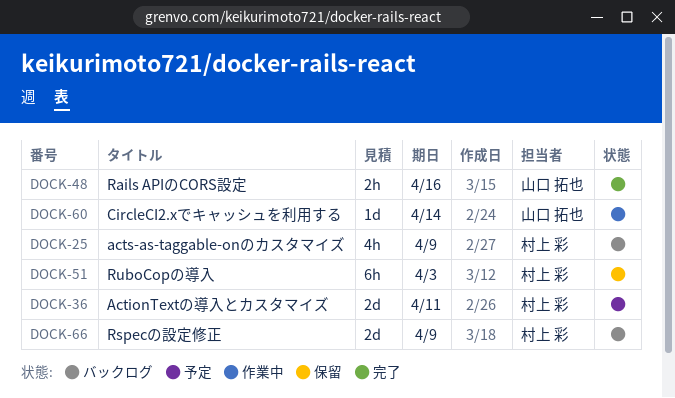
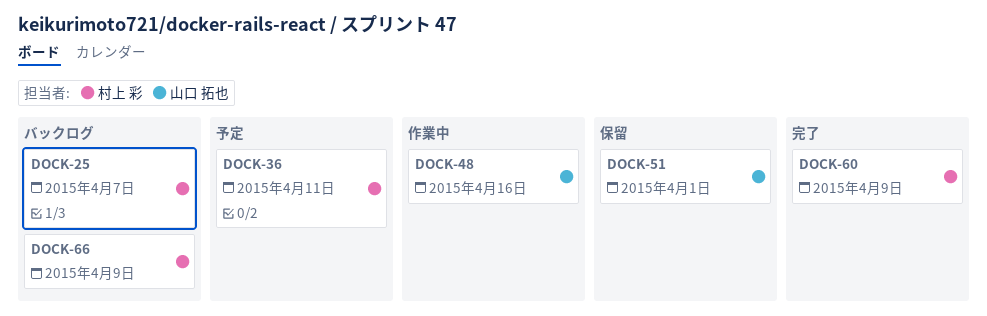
DOCK-25, due: Apr 9 -> Apr 7
DOCK-48, status: 完了 -> 作業中
DOCK-51, owner: 村上 彩 -> 山口 拓也
DOCK-51, due: Apr 3 -> Apr 1
DOCK-60, status: 作業中 -> 完了
DOCK-60, owner: 山口 拓也 -> 村上 彩
DOCK-60, due: Apr 14 -> Apr 9

